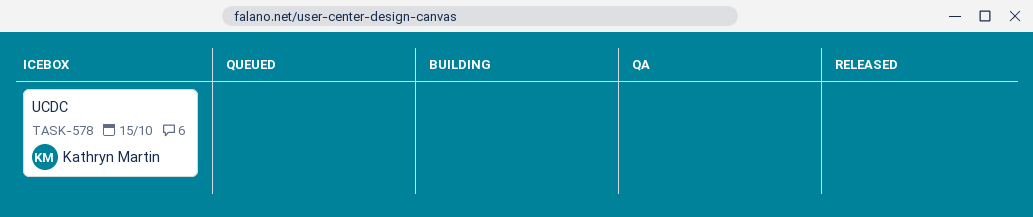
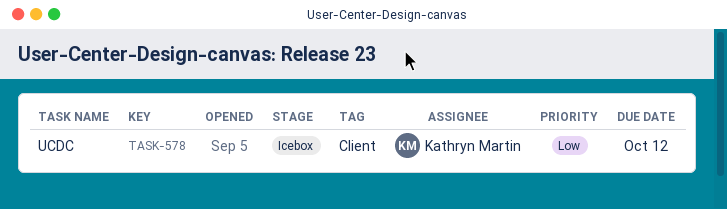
TASK-578, due: Oct 15 -> Oct 12

